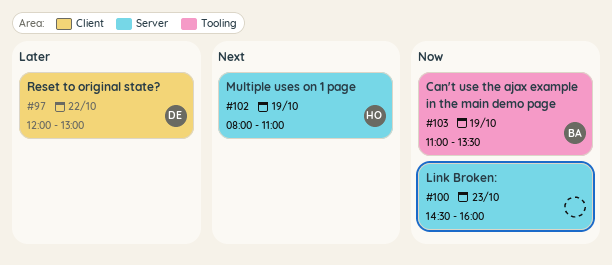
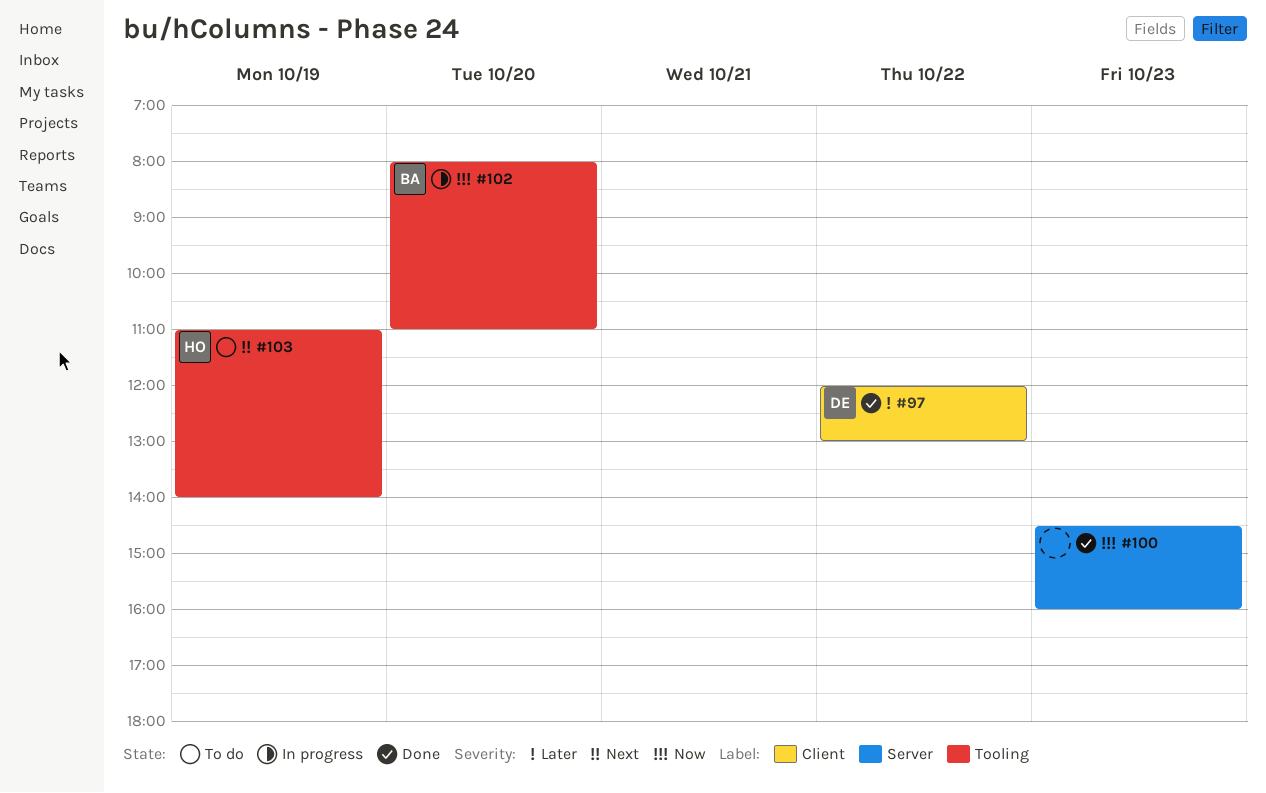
#102, owner: HO -> BA
#102, priority: Next -> Now
#102, label: Server -> Tooling
#102, day: Oct 19 -> Oct 20
#103, owner: BA -> HO
#103, priority: Now -> Next
#103, ends: 13:30 -> 14:00

